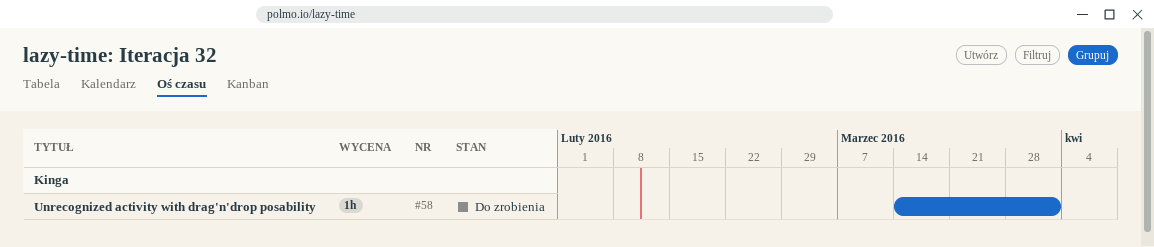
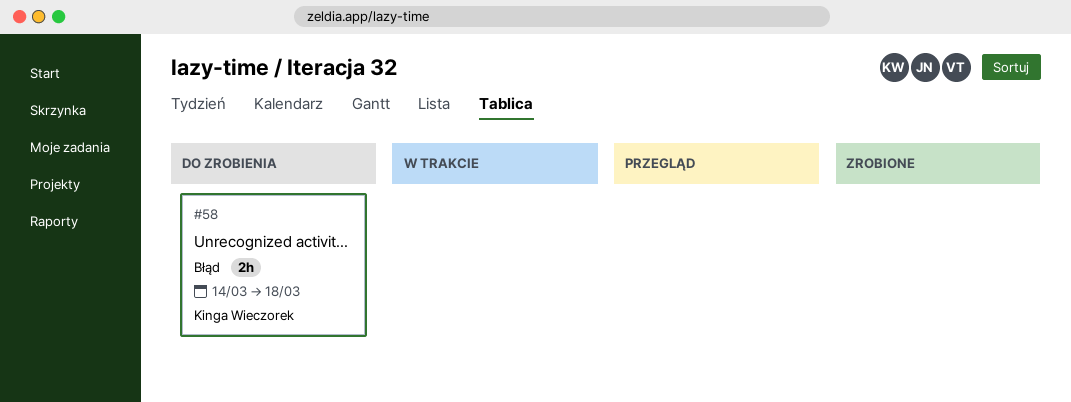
#58, estimate: 1h -> 2h
#58, due: Apr 1 -> Mar 18

